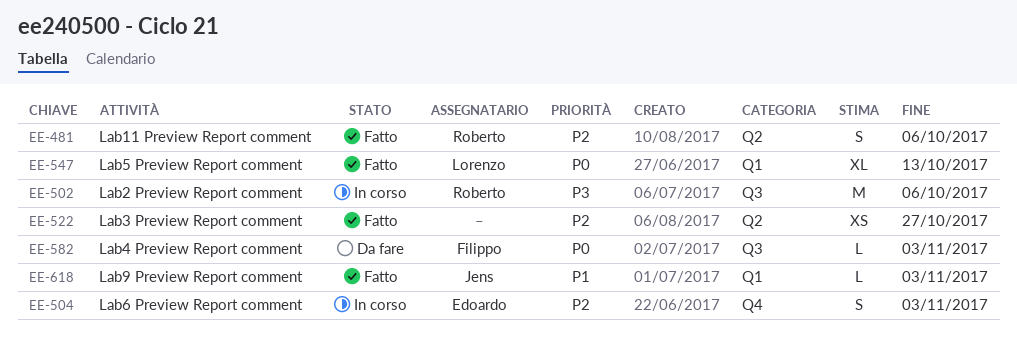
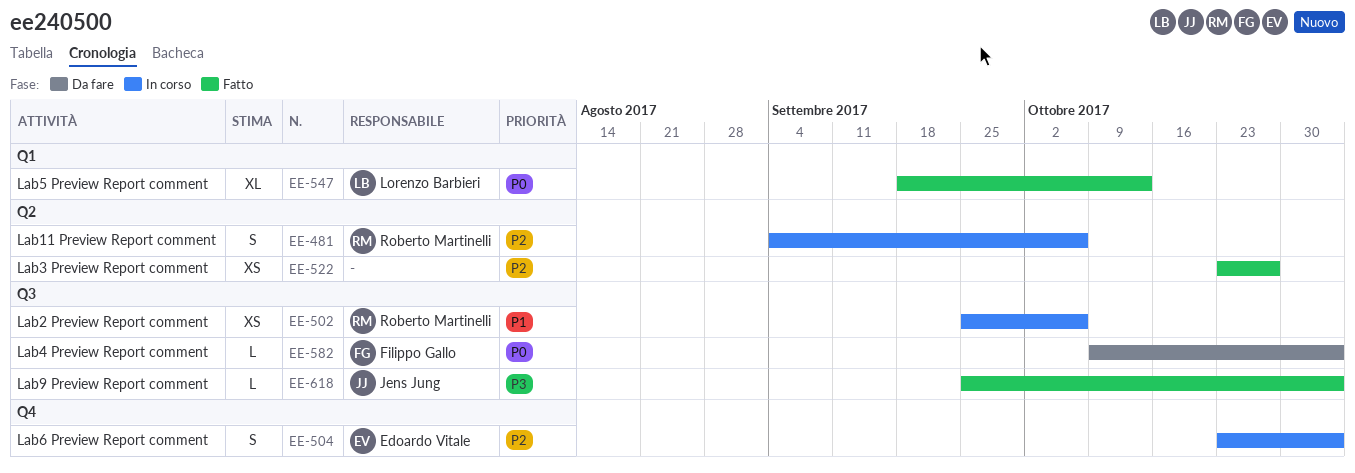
EE-481, status: Fatto -> In corso
EE-502, priority: P3 -> P1
EE-502, estimate: M -> XS
EE-618, priority: P1 -> P3
EE-618, label: Q1 -> Q3

